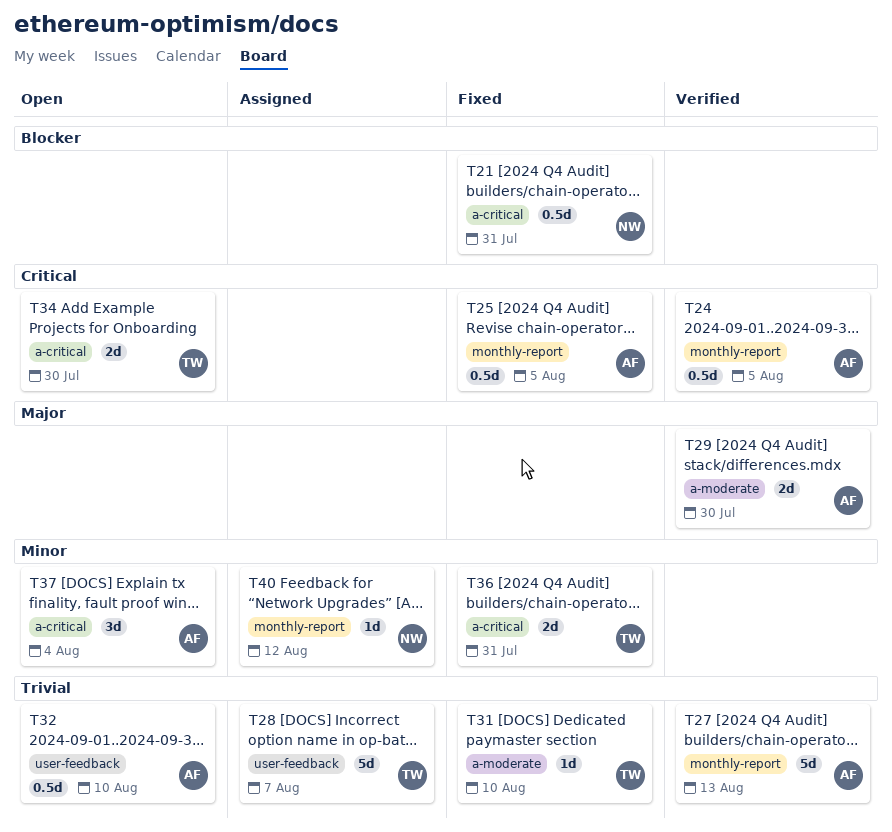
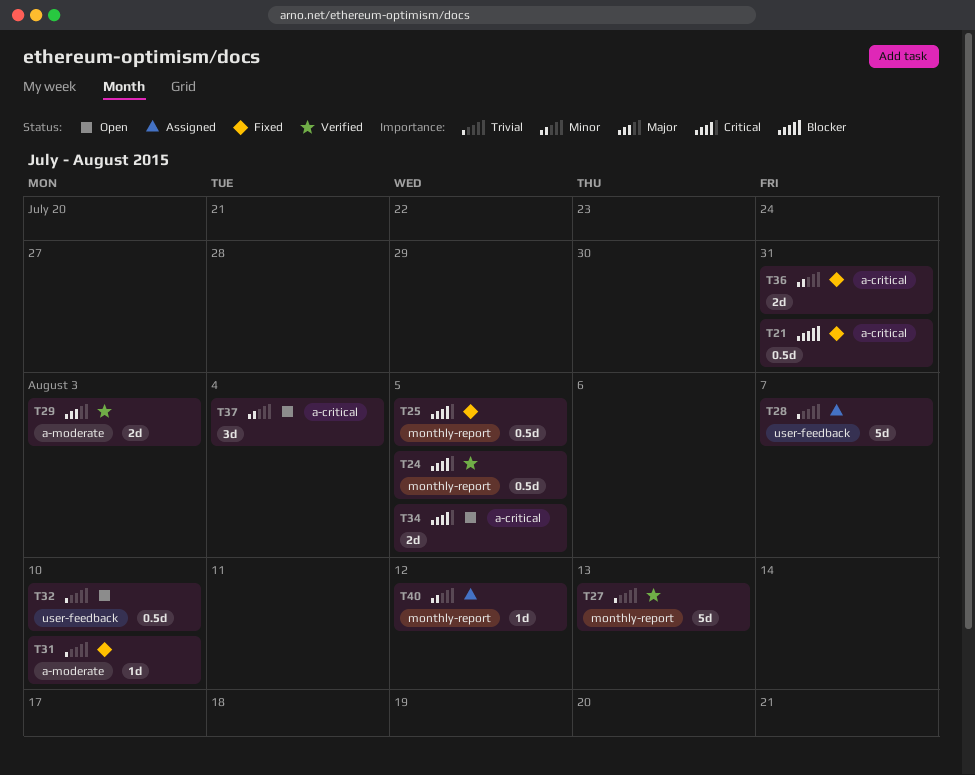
T29, due: Jul 30 -> Aug 3
T34, due: Jul 30 -> Aug 5

